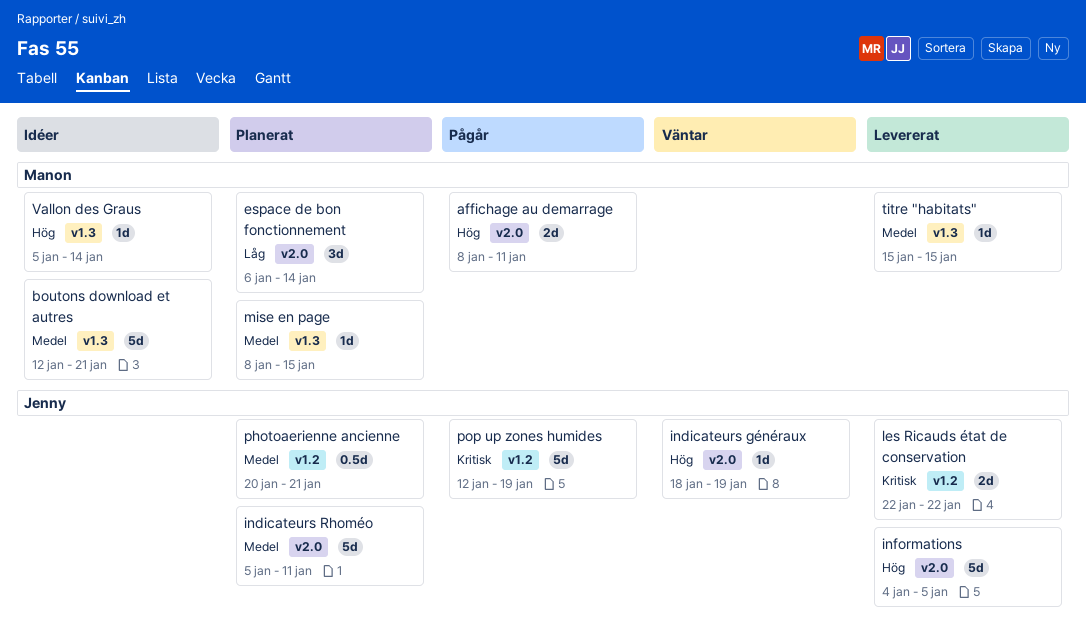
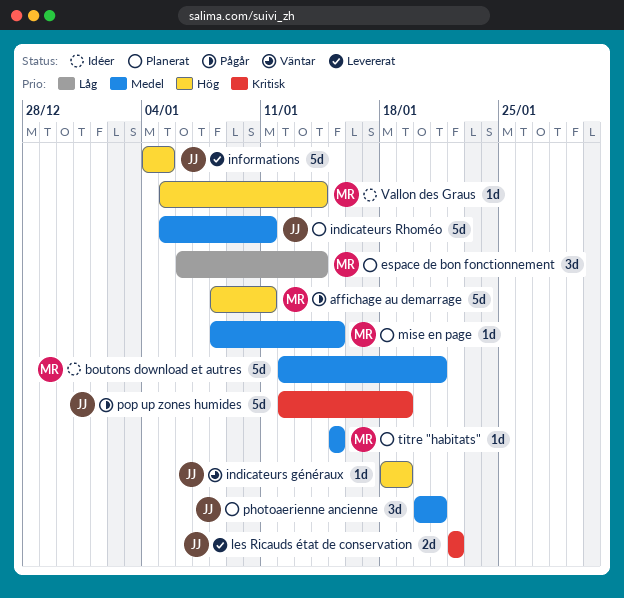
affichage au demarrage, estimate: 2d -> 5d
photoaerienne ancienne, estimate: 0.5d -> 3d
titre "habitats", status: Levererat -> Planerat

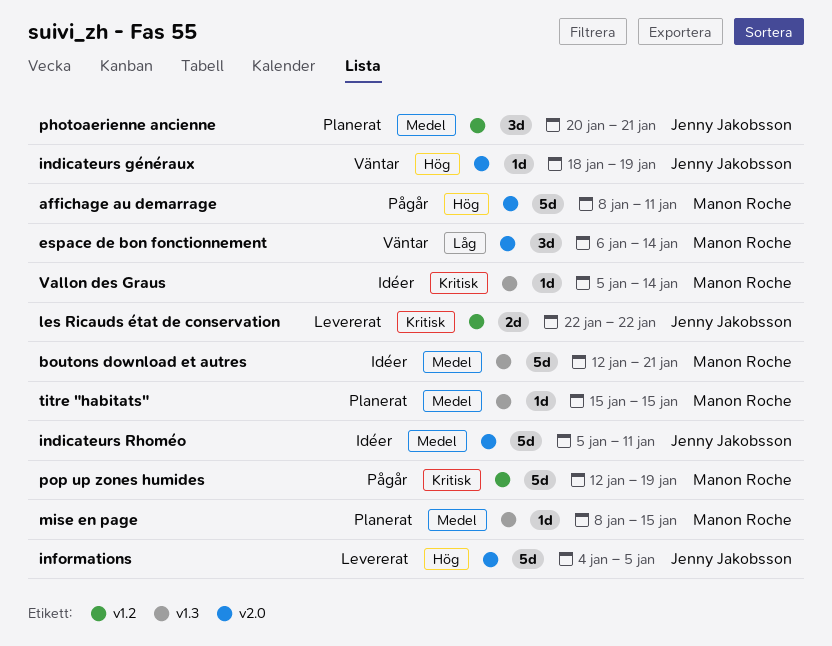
espace de bon fonctionnement, status: Planerat -> Väntar
indicateurs Rhoméo, status: Planerat -> Idéer
pop up zones humides, owner: Jenny Jakobsson -> Manon Roche
Vallon des Graus, priority: Hög -> Kritisk

